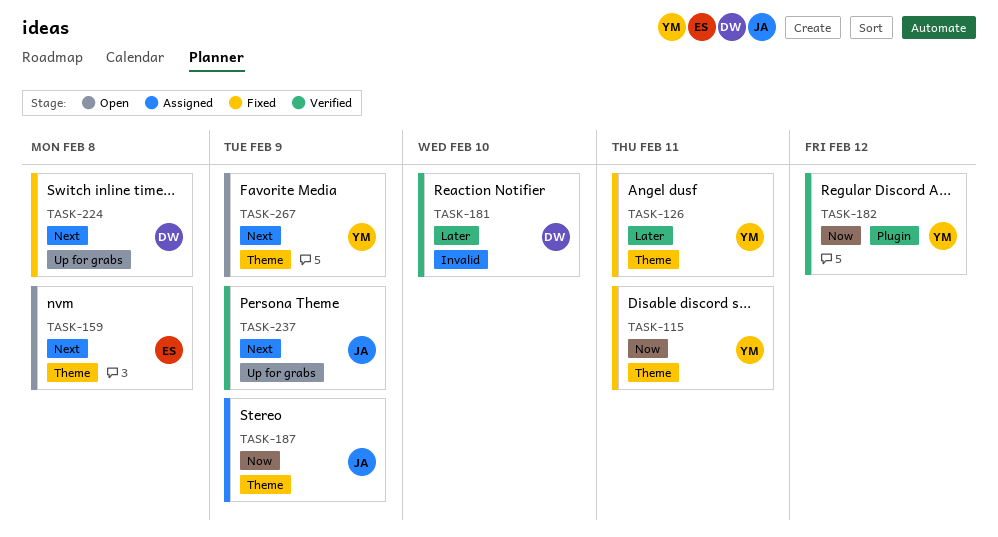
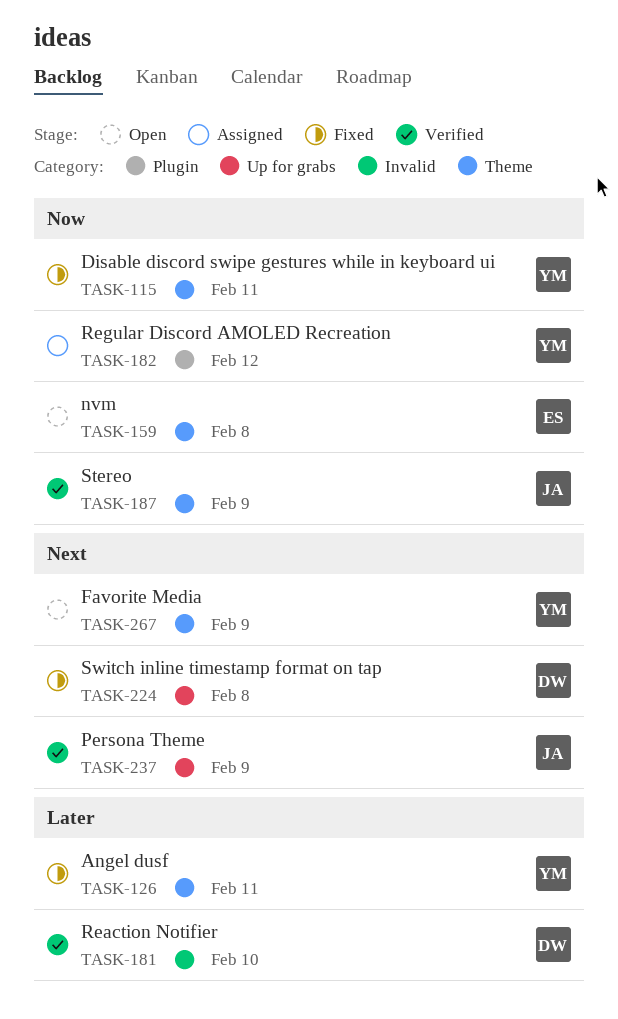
TASK-159, priority: Next -> Now
TASK-182, status: Verified -> Assigned
TASK-187, status: Assigned -> Verified

